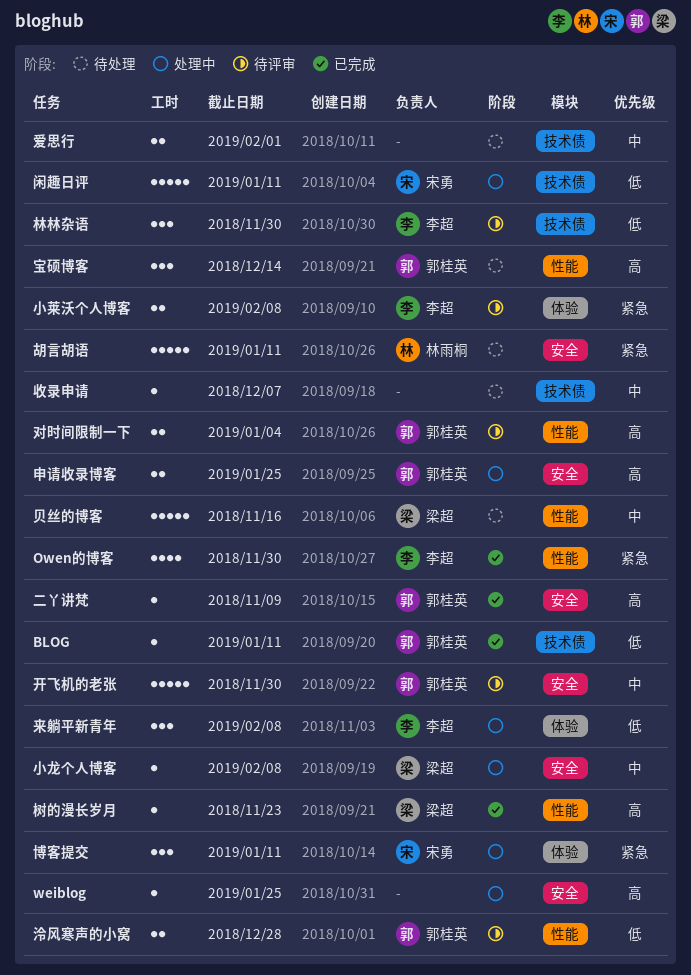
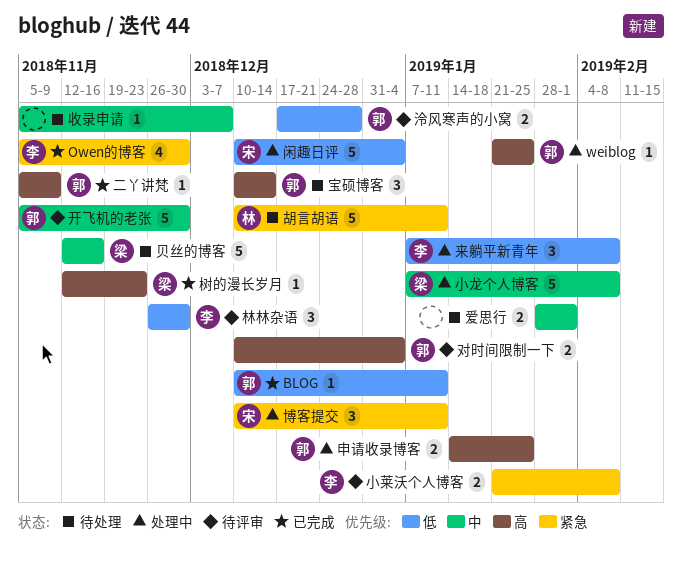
weiblog, owner: none -> 郭桂英
小龙个人博客, estimate: 1 -> 5
闲趣日评, due: Jan 11 -> Jan 4

